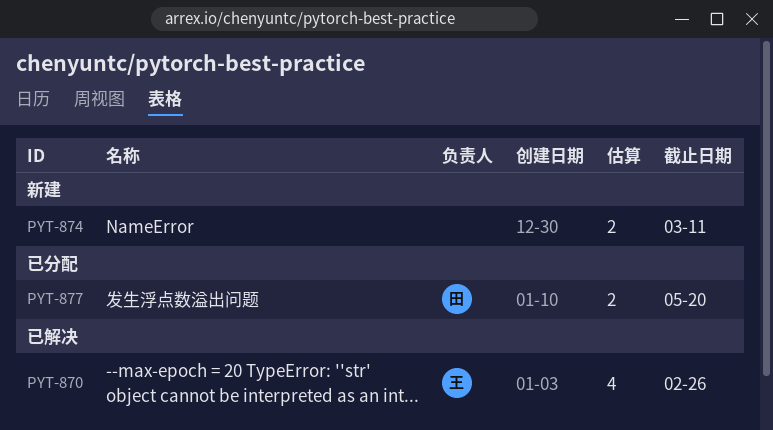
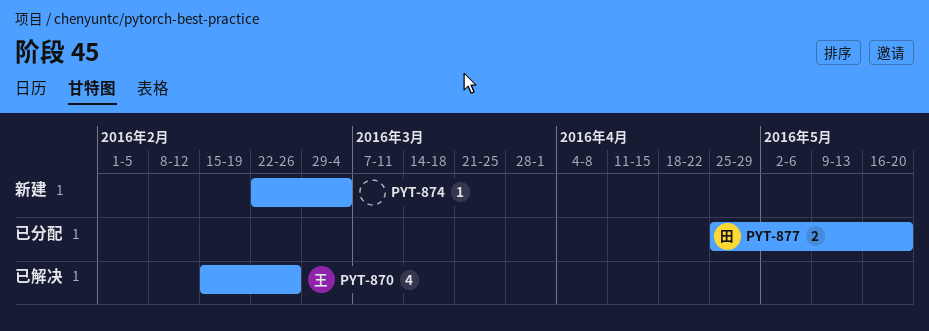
PYT-874, estimate: 2 -> 1
PYT-874, due: Mar 11 -> Mar 4

